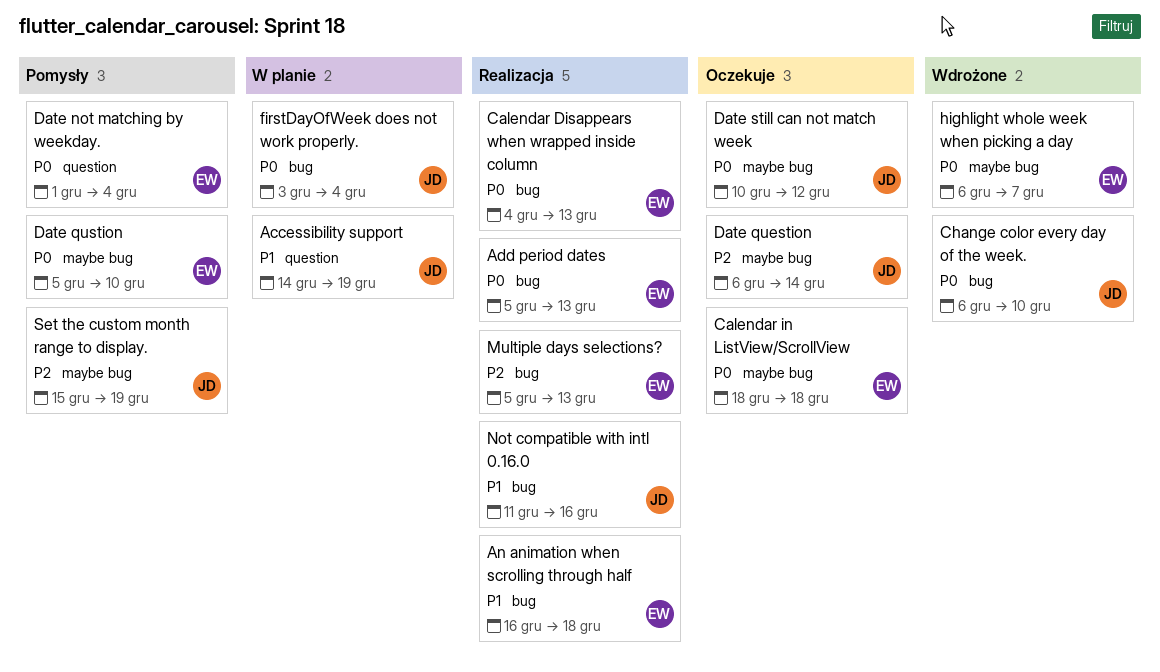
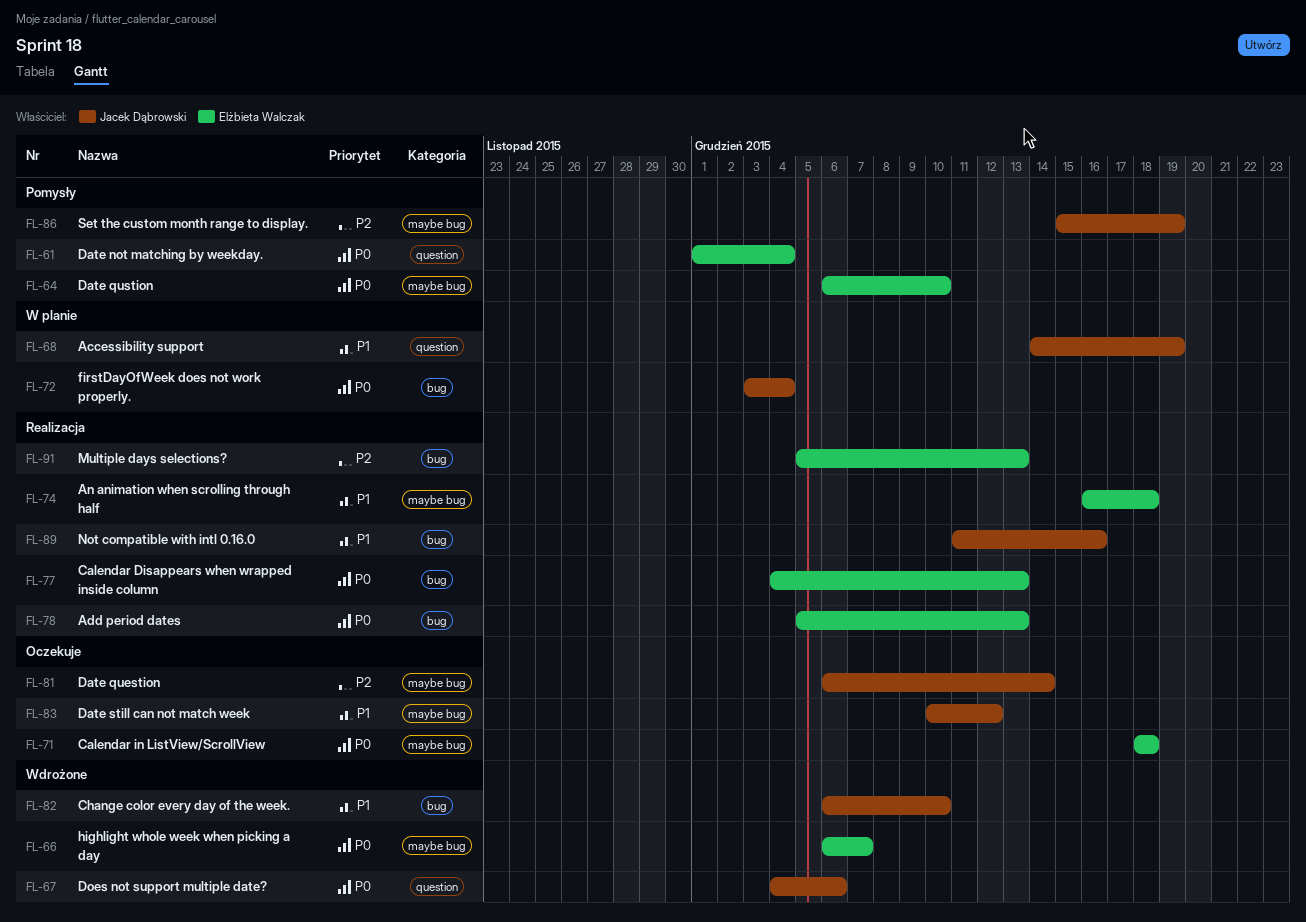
An animation when scrolling through half, label: bug -> maybe bug
Change color every day of the week., priority: P0 -> P1
Date qustion, start: Dec 5 -> Dec 6
Date still can not match week, priority: P0 -> P1
Does not support multiple date?: none -> present

